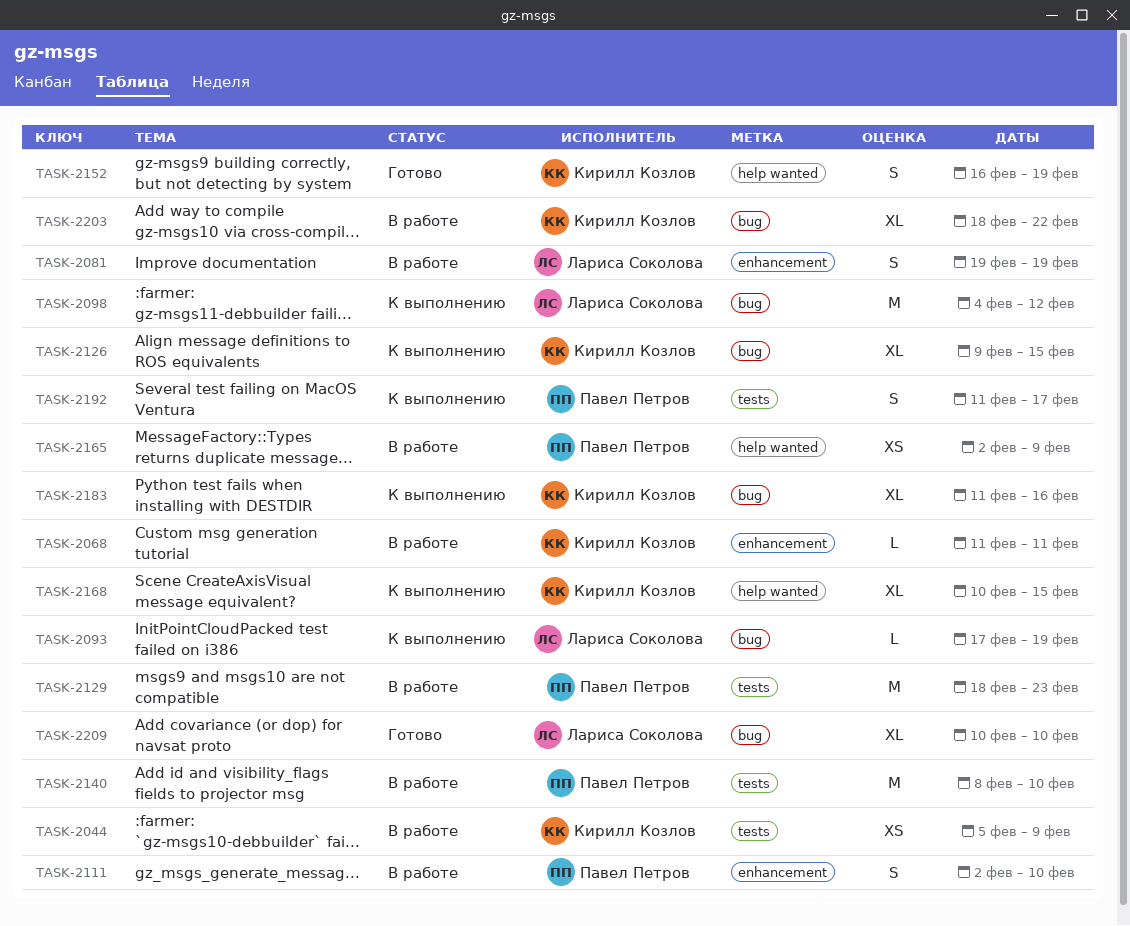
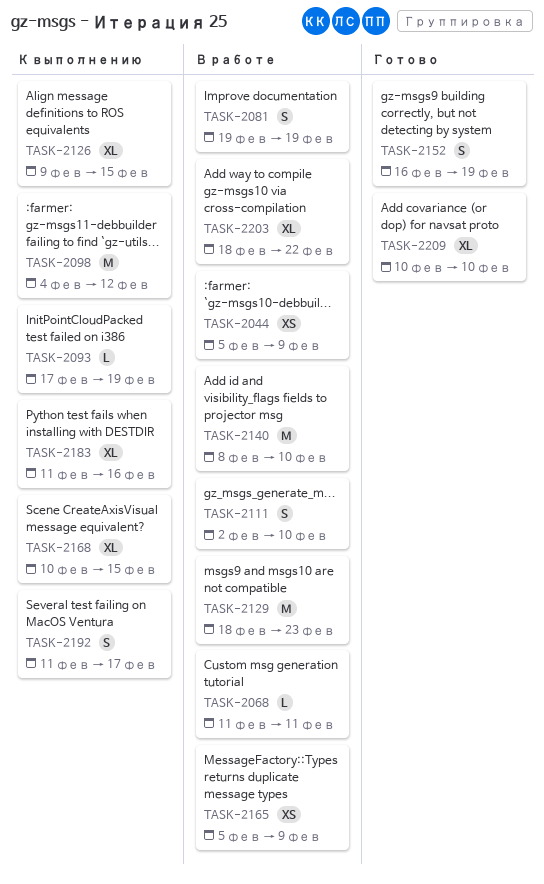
TASK-2165, start: Feb 2 -> Feb 5

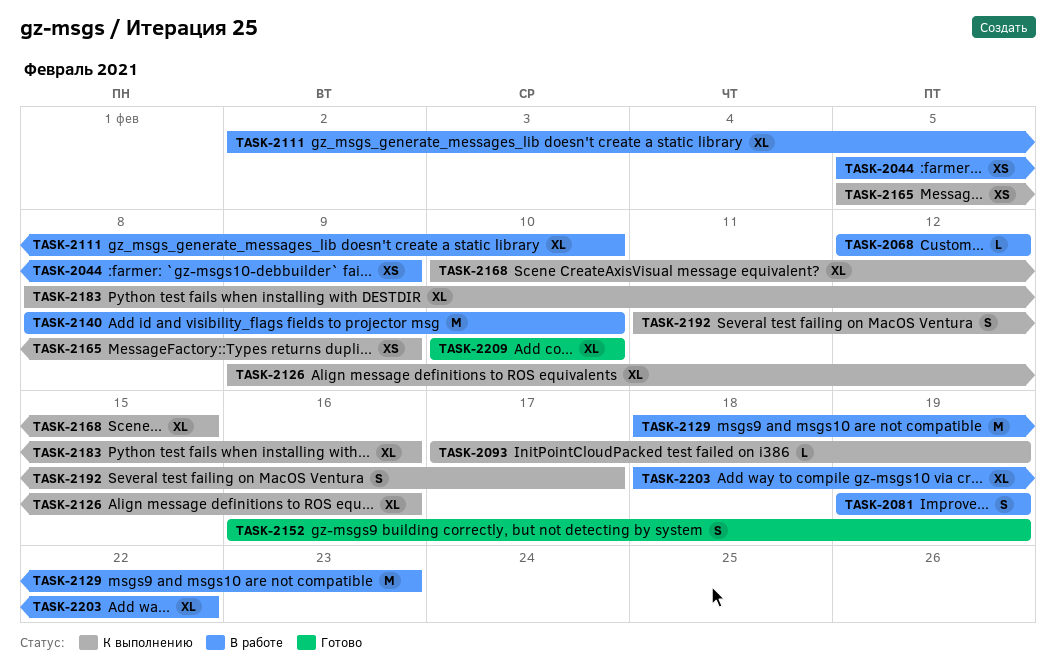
TASK-2068, start: Feb 11 -> Feb 12
TASK-2068, due: Feb 11 -> Feb 12
TASK-2098: present -> none
TASK-2111, estimate: S -> XL
TASK-2126, due: Feb 15 -> Feb 16
TASK-2165, status: В работе -> К выполнению
TASK-2183, start: Feb 11 -> Feb 8

